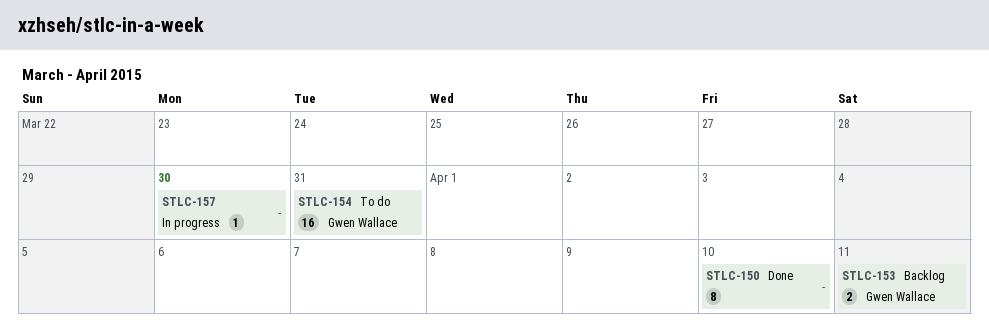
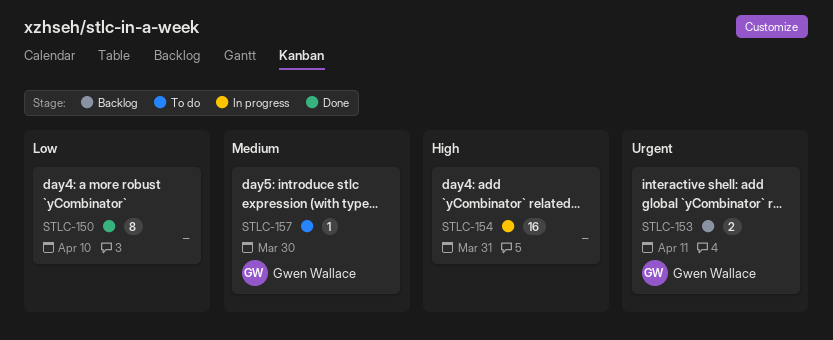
STLC-154, status: To do -> In progress
STLC-154, owner: Gwen Wallace -> none
STLC-157, status: In progress -> To do
STLC-157, owner: none -> Gwen Wallace

